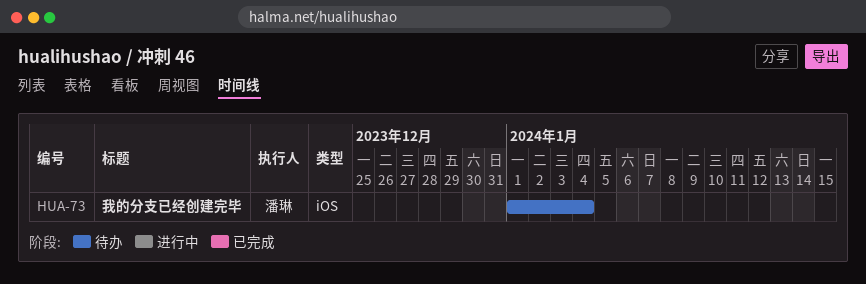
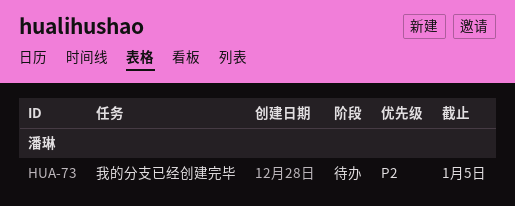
HUA-73, due: Jan 4 -> Jan 5

